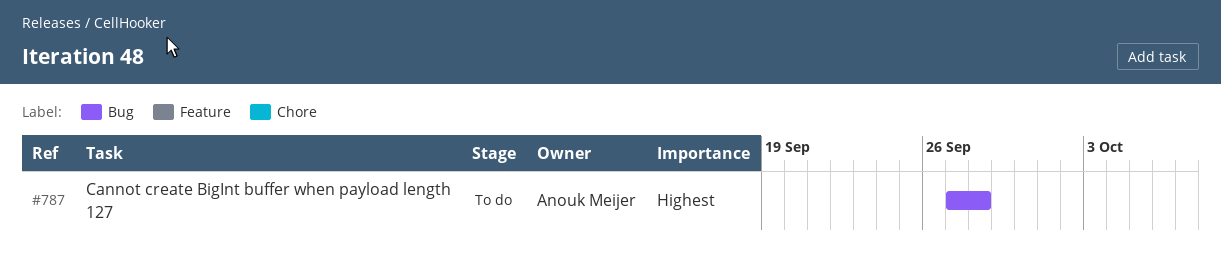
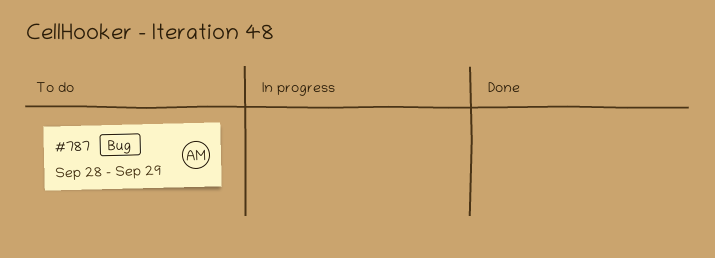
#787, start: Sep 27 -> Sep 28
#787, due: Sep 28 -> Sep 29

